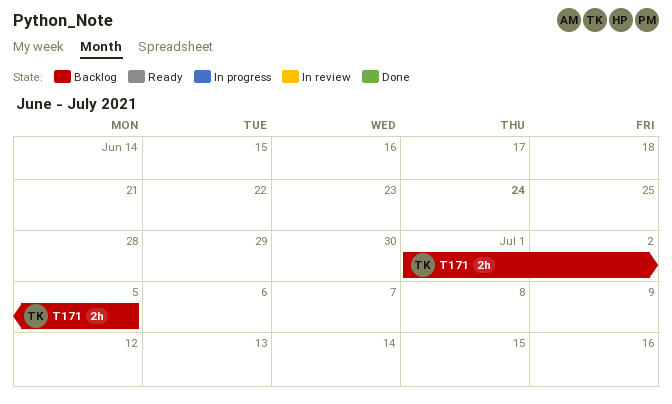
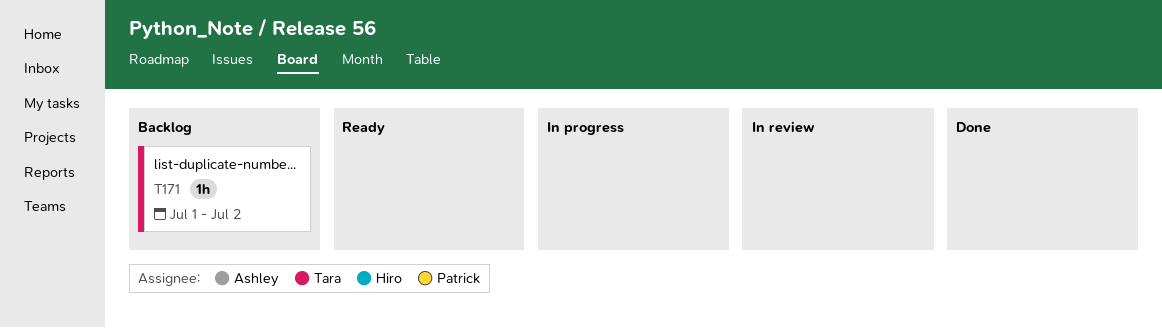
T171, estimate: 2h -> 1h
T171, due: Jul 5 -> Jul 2

